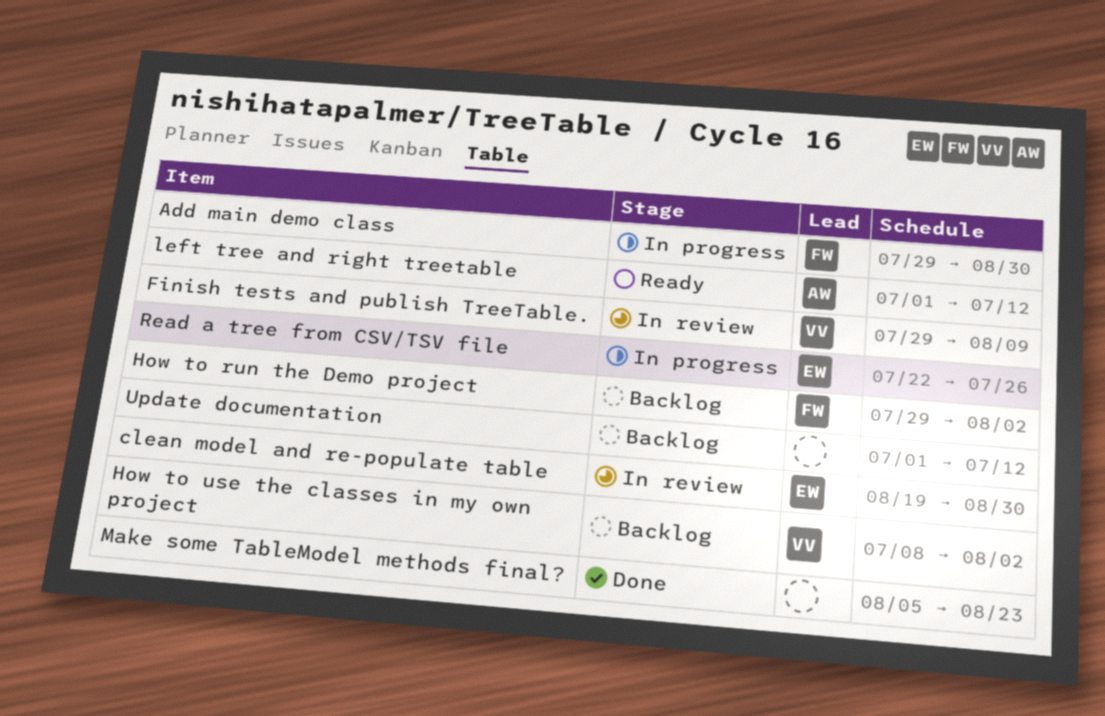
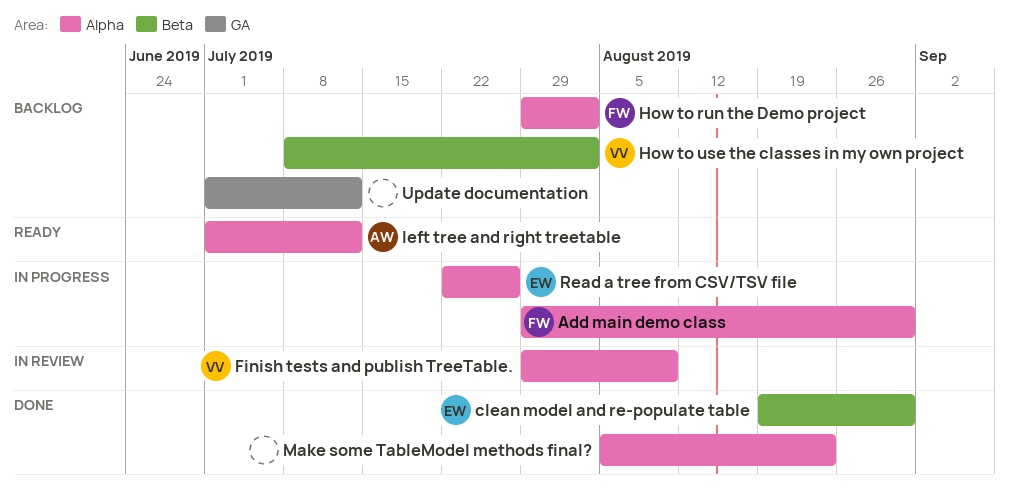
clean model and re-populate table, status: In review -> Done

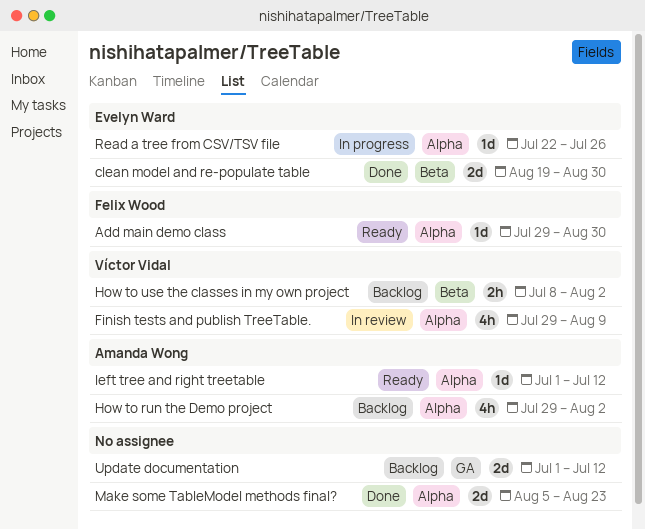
Add main demo class, status: In progress -> Ready
How to run the Demo project, owner: Felix Wood -> Amanda Wong

